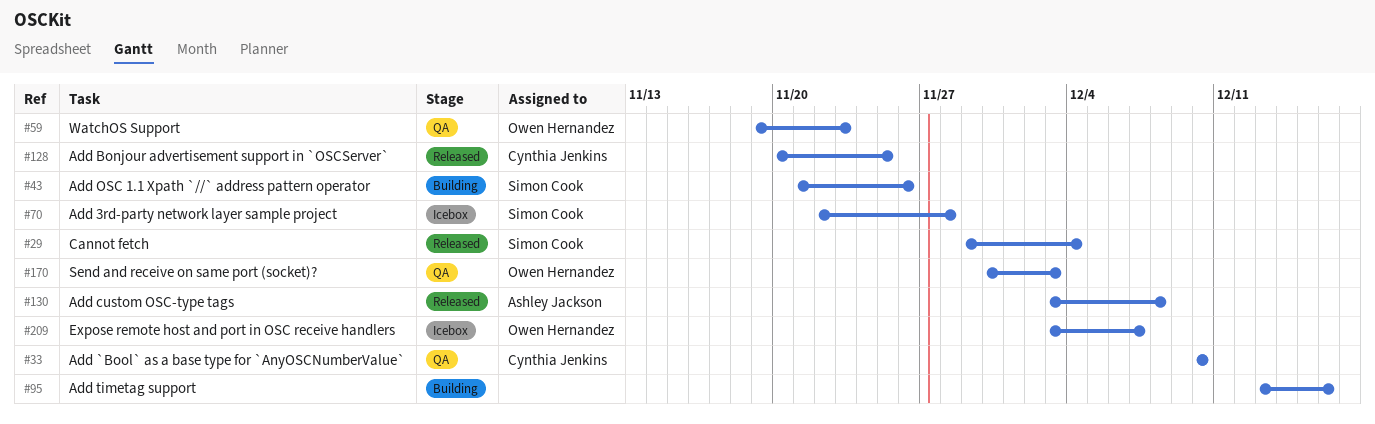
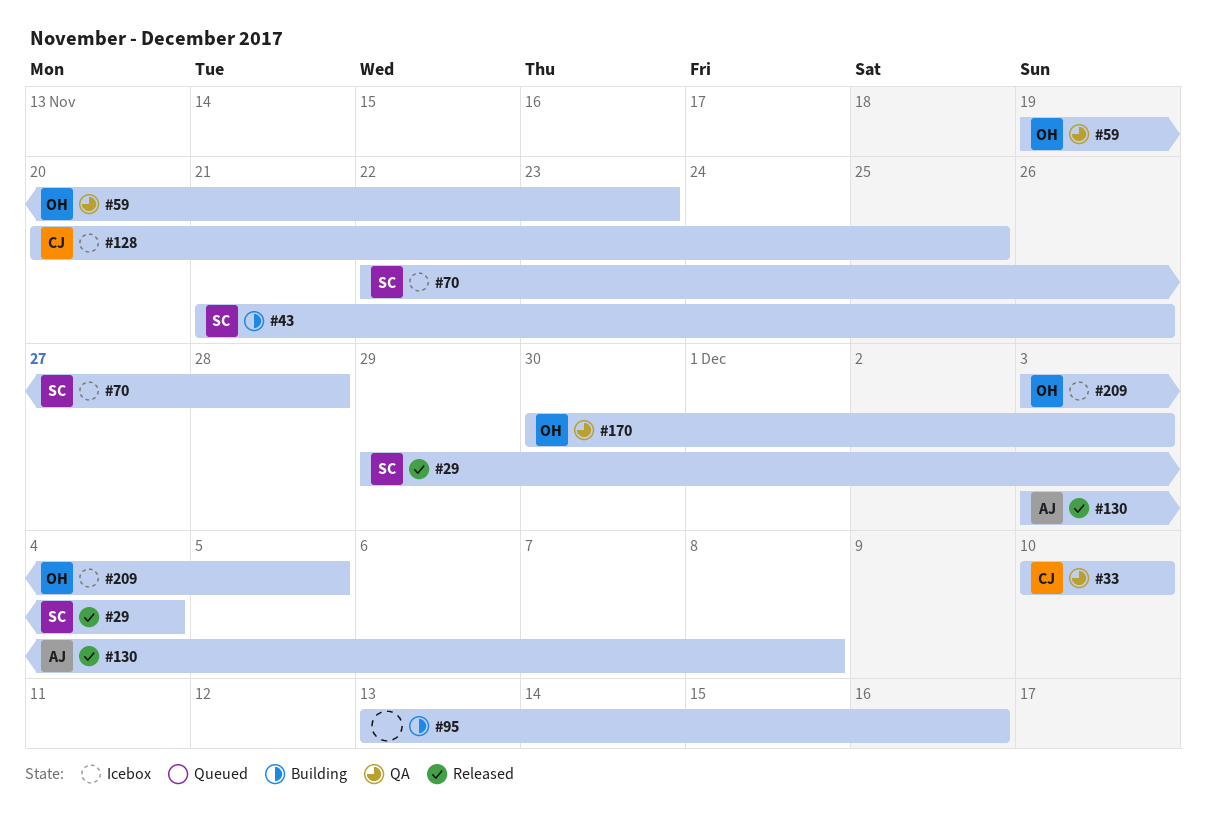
#128, status: Released -> Icebox
#209, due: Dec 7 -> Dec 5

